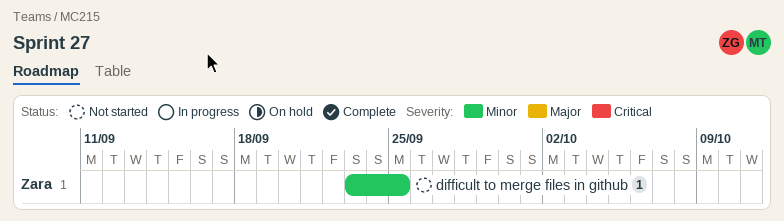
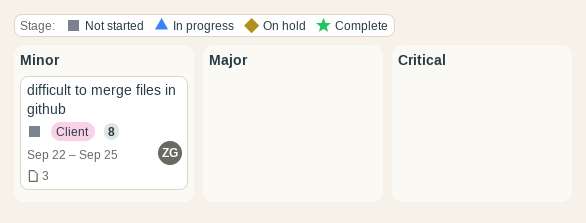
difficult to merge files in github, estimate: 1 -> 8
difficult to merge files in github, start: Sep 23 -> Sep 22

